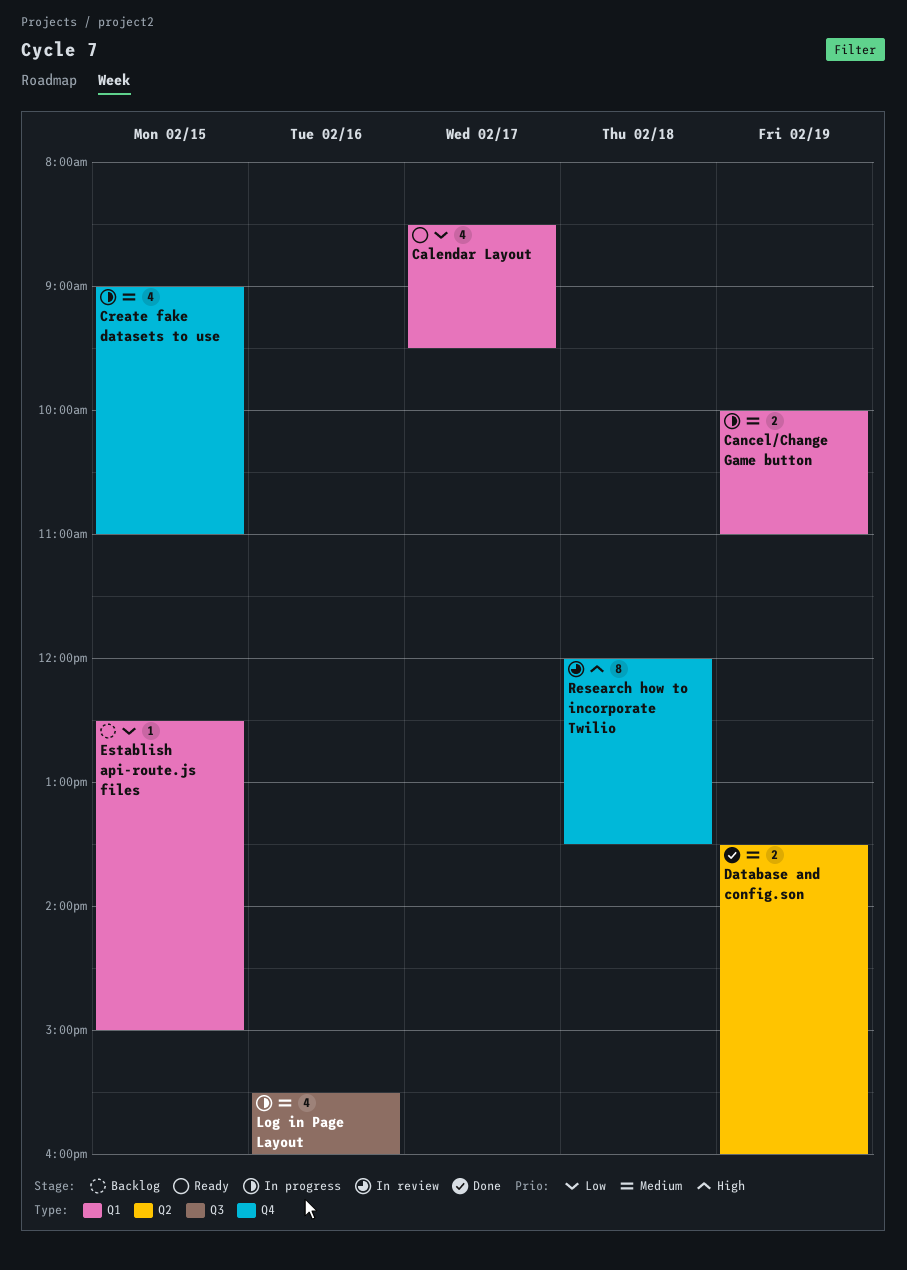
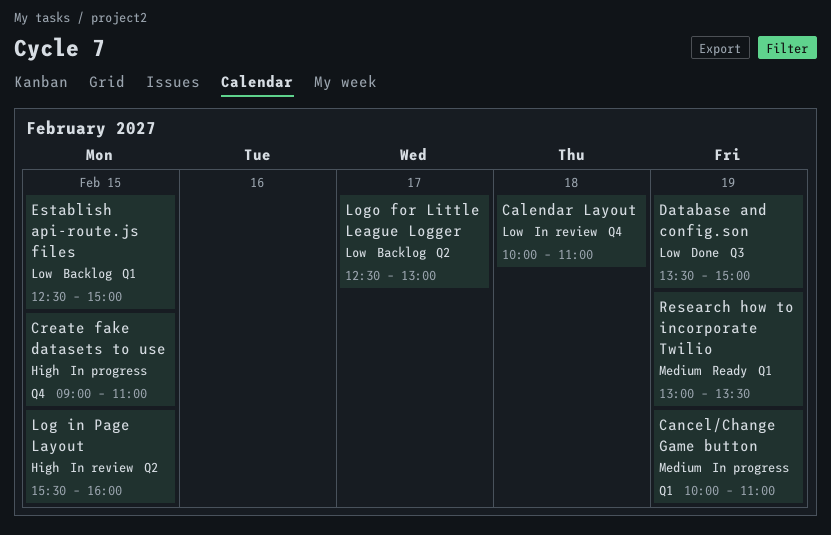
Calendar Layout, status: Ready -> In review
Calendar Layout, label: Q1 -> Q4
Calendar Layout, day: Feb 17 -> Feb 18
Calendar Layout, begins: 08:30 -> 10:00
Calendar Layout, ends: 09:30 -> 11:00
Create fake datasets to use, priority: Medium -> High
Database and config.son, priority: Medium -> Low
Database and config.son, label: Q2 -> Q3
Database and config.son, ends: 16:00 -> 15:00
Log in Page Layout, status: In progress -> In review
Log in Page Layout, priority: Medium -> High
Log in Page Layout, label: Q3 -> Q2
Log in Page Layout, day: Feb 16 -> Feb 15
Logo for Little League Logger: none -> present
Research how to incorporate Twilio, status: In review -> Ready
Research how to incorporate Twilio, priority: High -> Medium
Research how to incorporate Twilio, label: Q4 -> Q1
Research how to incorporate Twilio, day: Feb 18 -> Feb 19
Research how to incorporate Twilio, begins: 12:00 -> 13:00

